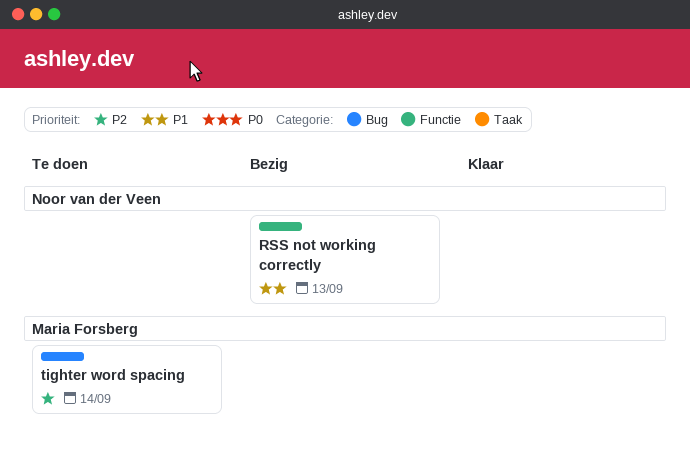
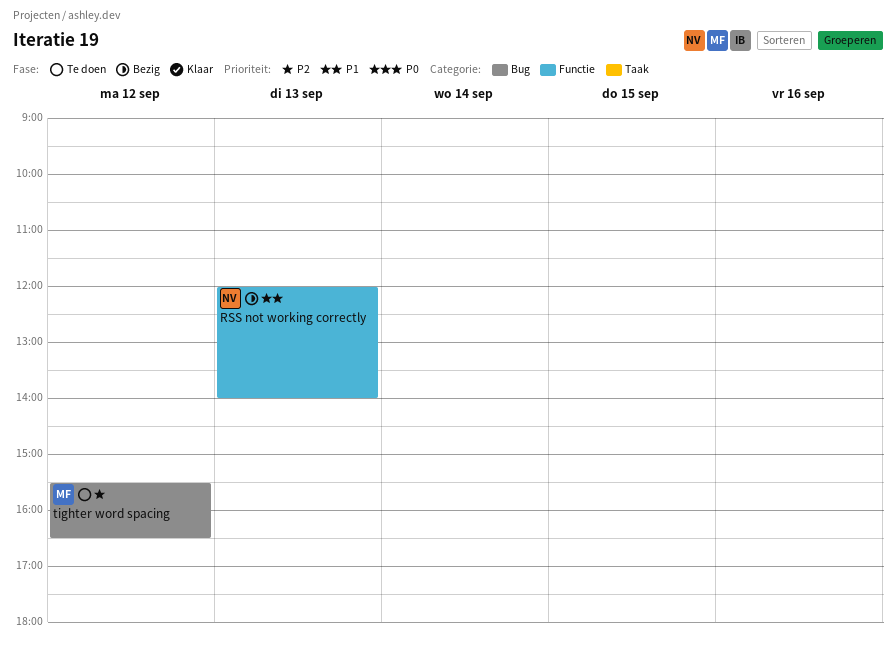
tighter word spacing, day: Sep 14 -> Sep 12

